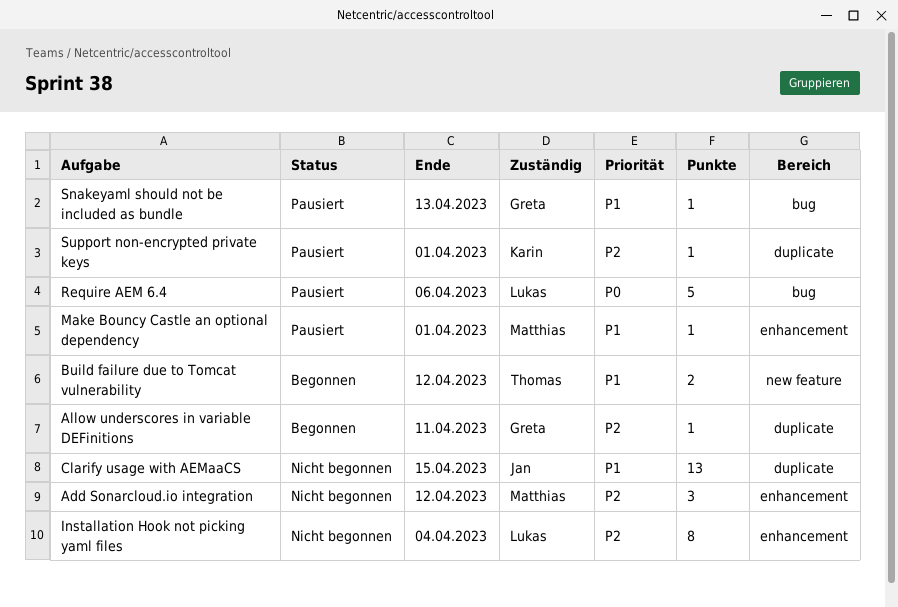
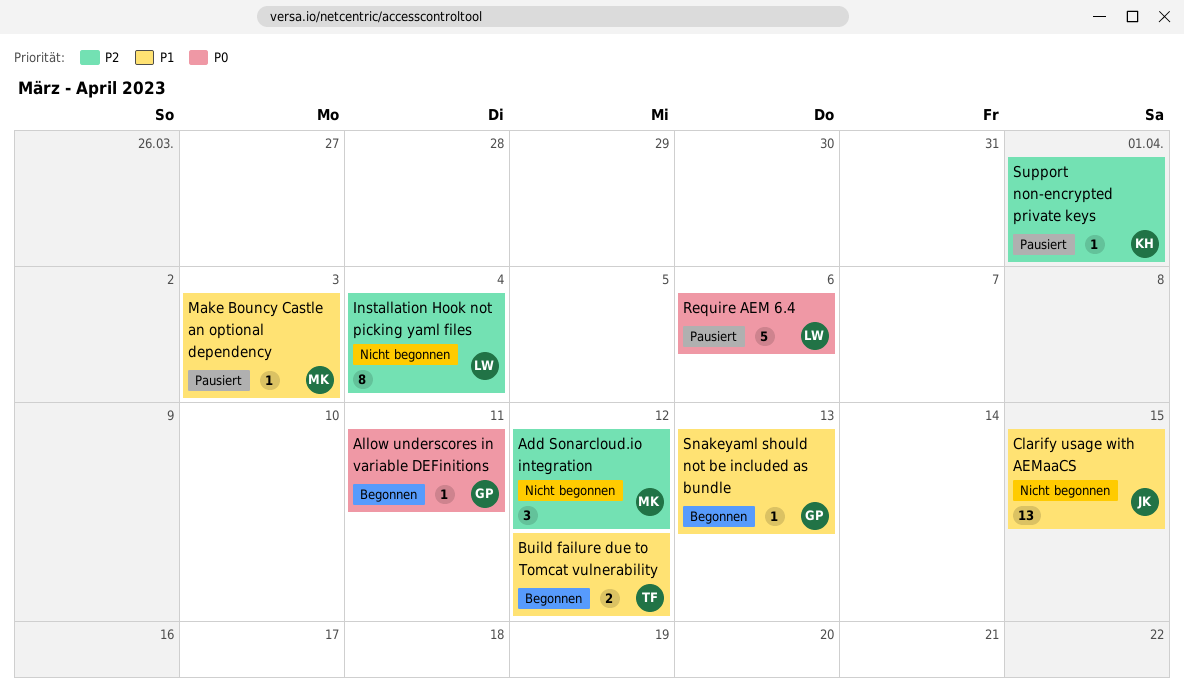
Allow underscores in variable DEFinitions, priority: P2 -> P0
Make Bouncy Castle an optional dependency, due: Apr 1 -> Apr 3
Snakeyaml should not be included as bundle, status: Pausiert -> Begonnen

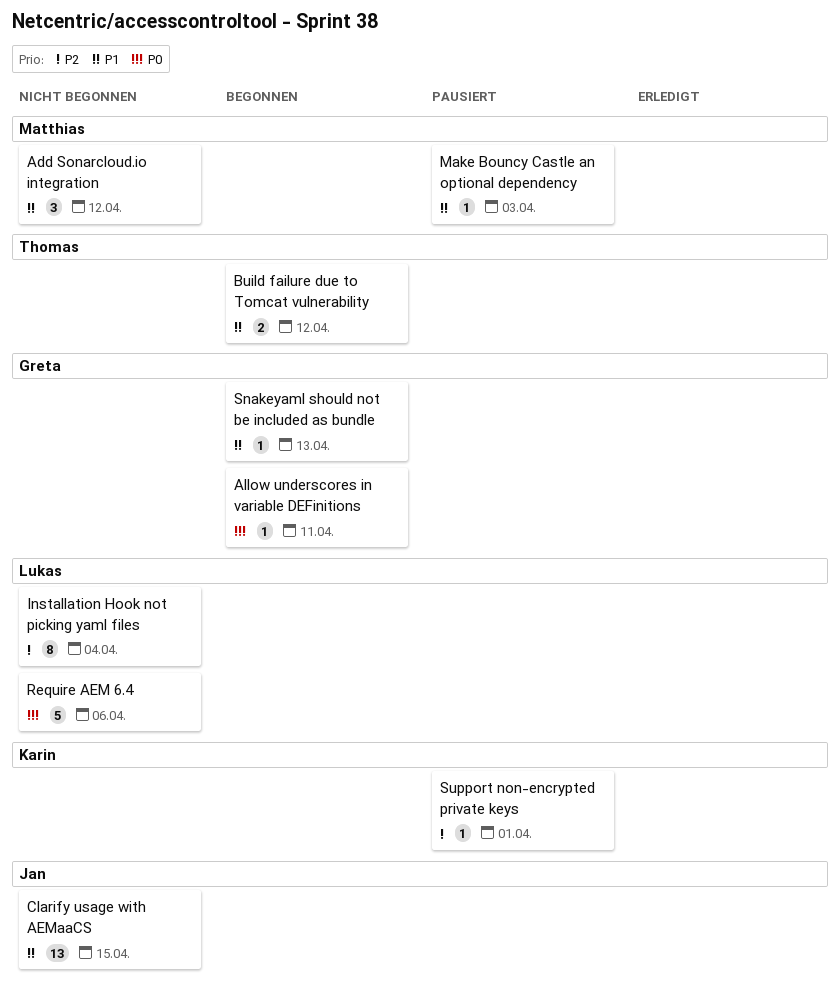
Add Sonarcloud.io integration, priority: P2 -> P1
Require AEM 6.4, status: Pausiert -> Nicht begonnen

